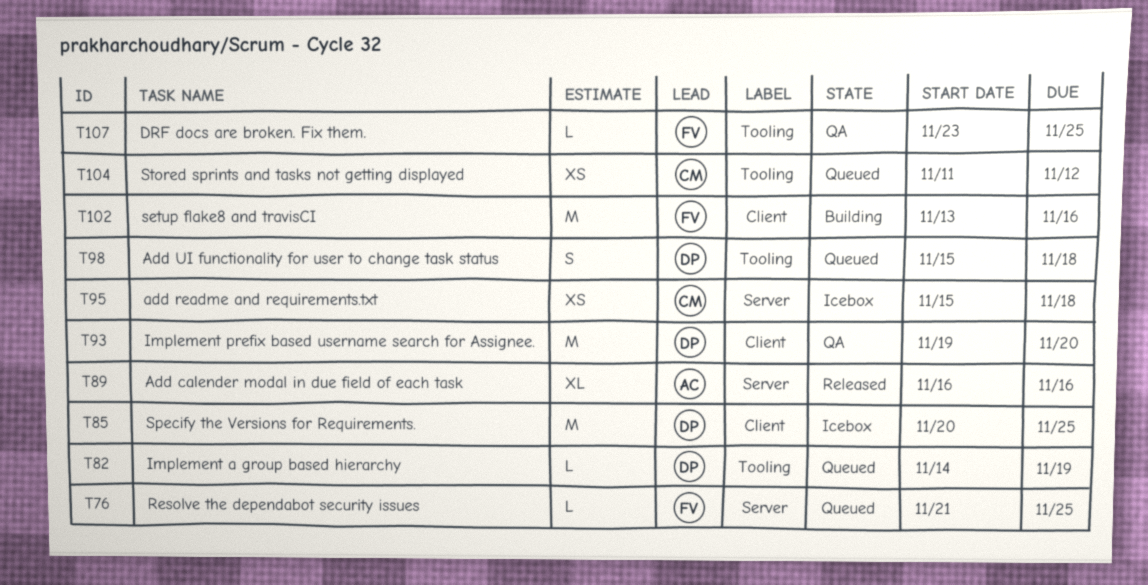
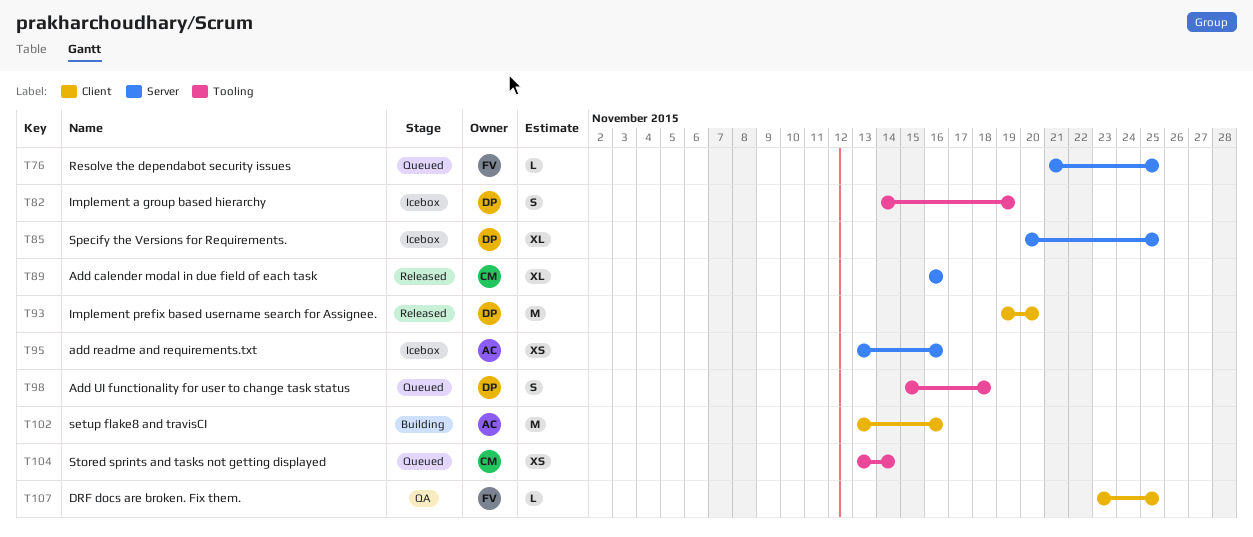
T82, status: Queued -> Icebox
T82, estimate: L -> S
T85, label: Client -> Server
T85, estimate: M -> XL
T89, owner: AC -> CM
T93, status: QA -> Released
T95, owner: CM -> AC
T95, start: Nov 15 -> Nov 13
T95, due: Nov 18 -> Nov 16
T102, owner: FV -> AC
T104, start: Nov 11 -> Nov 13
T104, due: Nov 12 -> Nov 14
T107, label: Tooling -> Client

